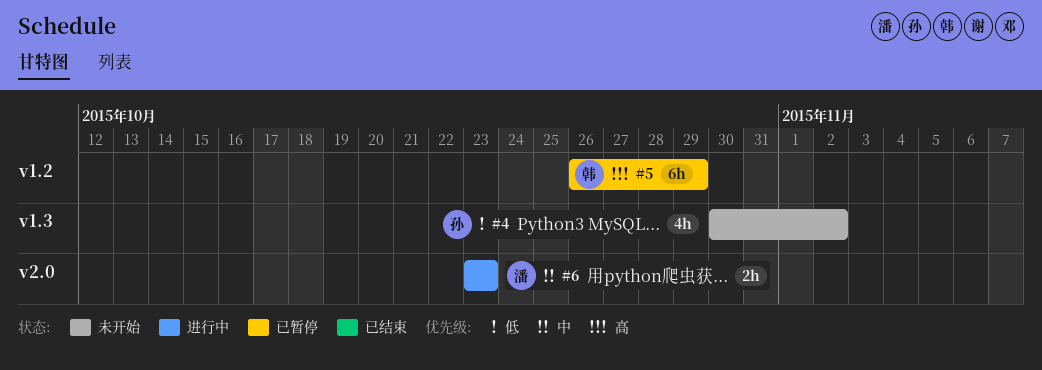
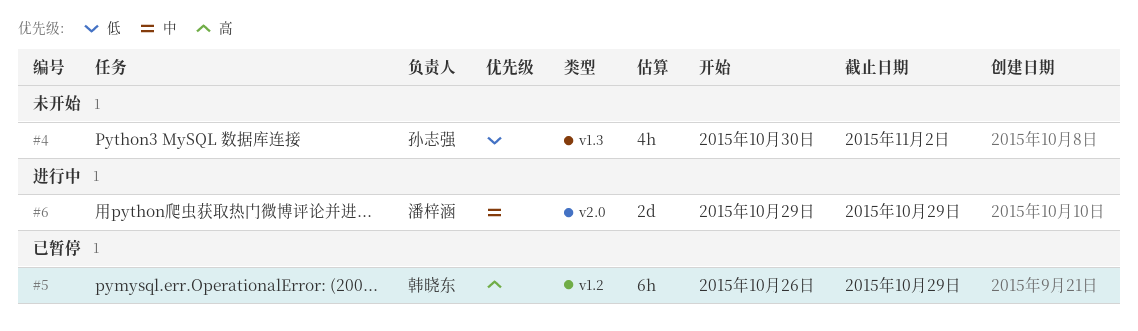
#6, estimate: 2h -> 2d
#6, start: Oct 23 -> Oct 29
#6, due: Oct 23 -> Oct 29

